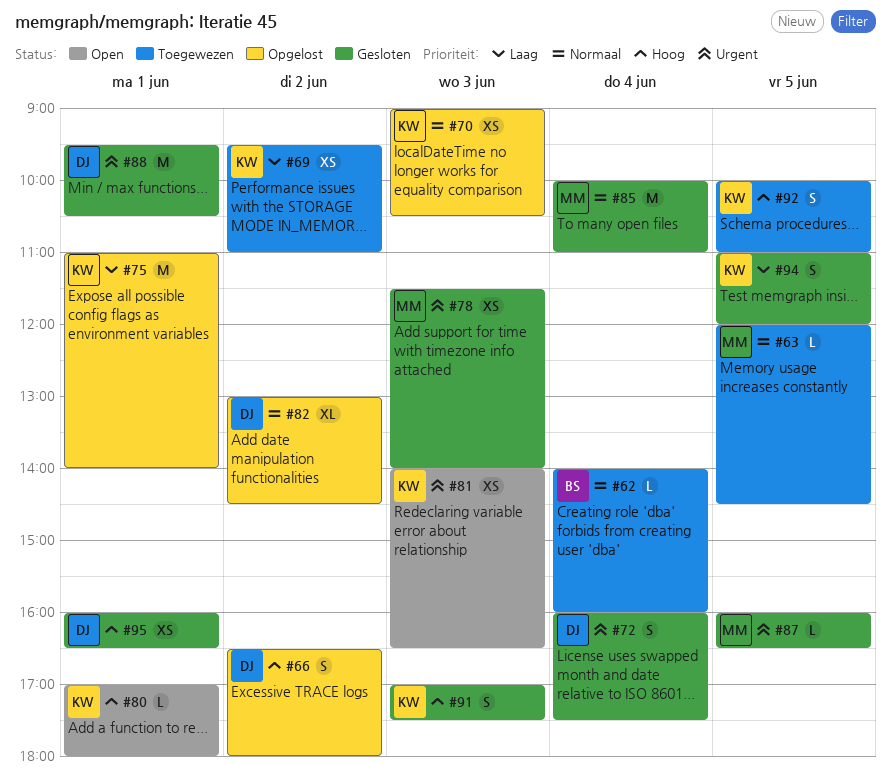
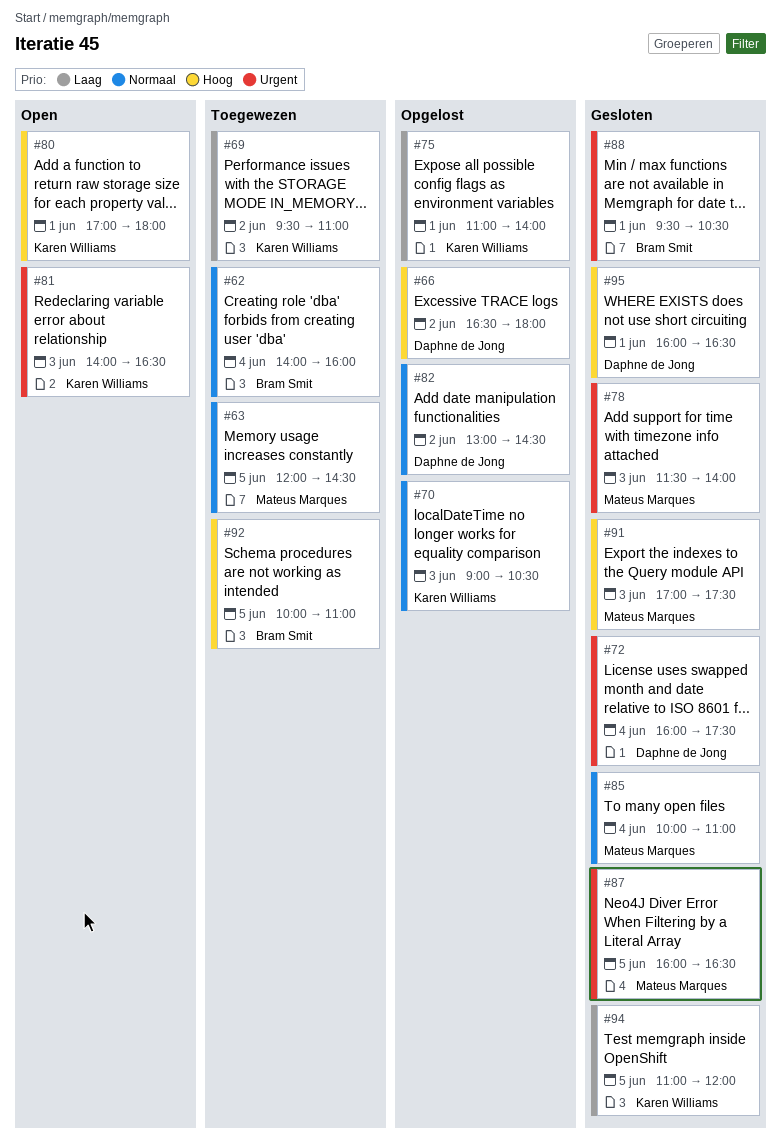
#88, owner: Daphne de Jong -> Bram Smit
#91, owner: Karen Williams -> Mateus Marques
#92, owner: Karen Williams -> Bram Smit

